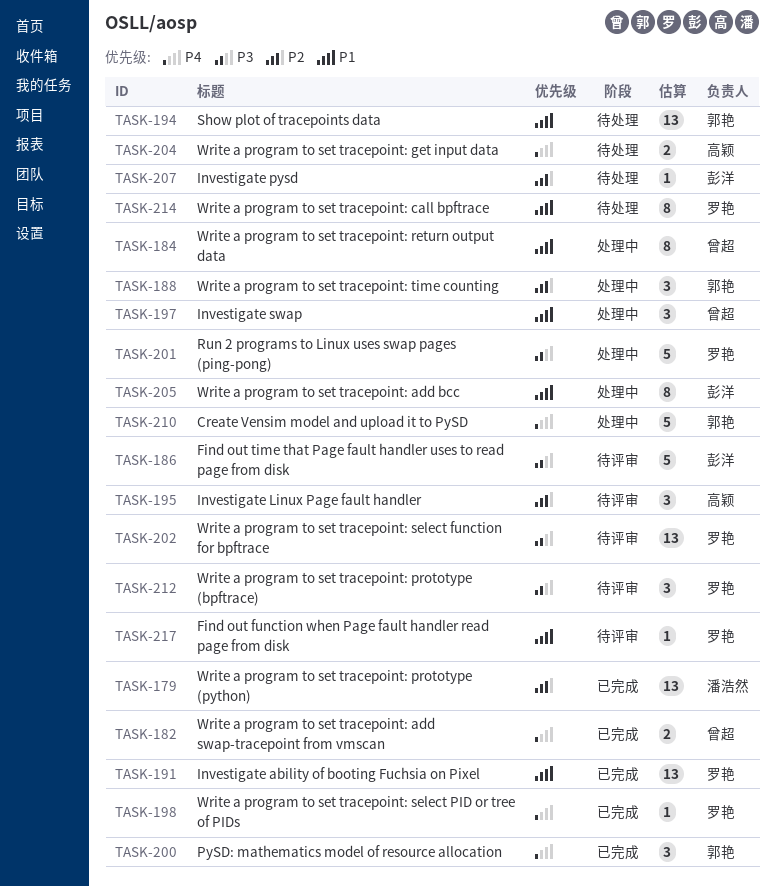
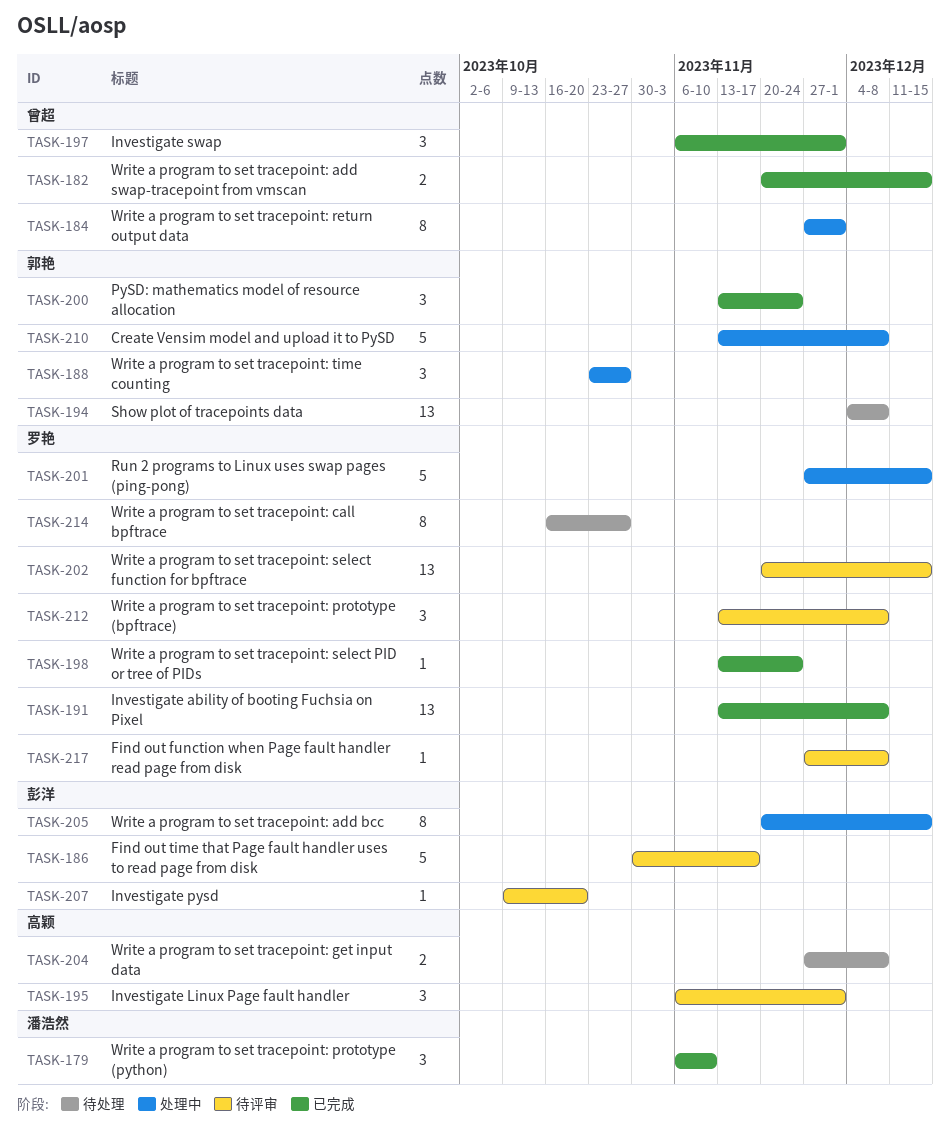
TASK-179, estimate: 13 -> 3
TASK-197, status: 处理中 -> 已完成
TASK-207, status: 待处理 -> 待评审

